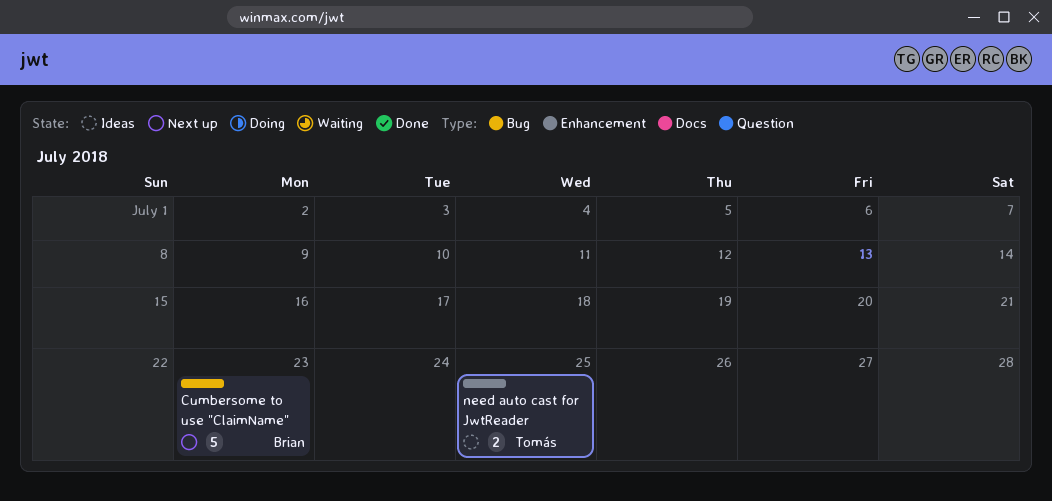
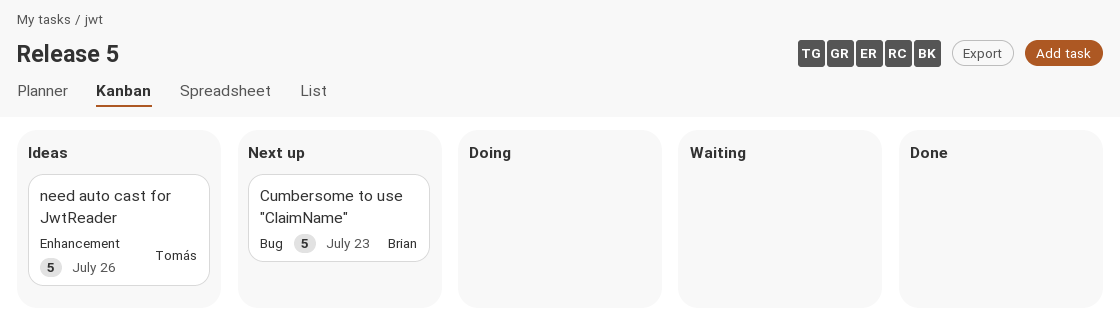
need auto cast for JwtReader, estimate: 2 -> 5
need auto cast for JwtReader, due: Jul 25 -> Jul 26

